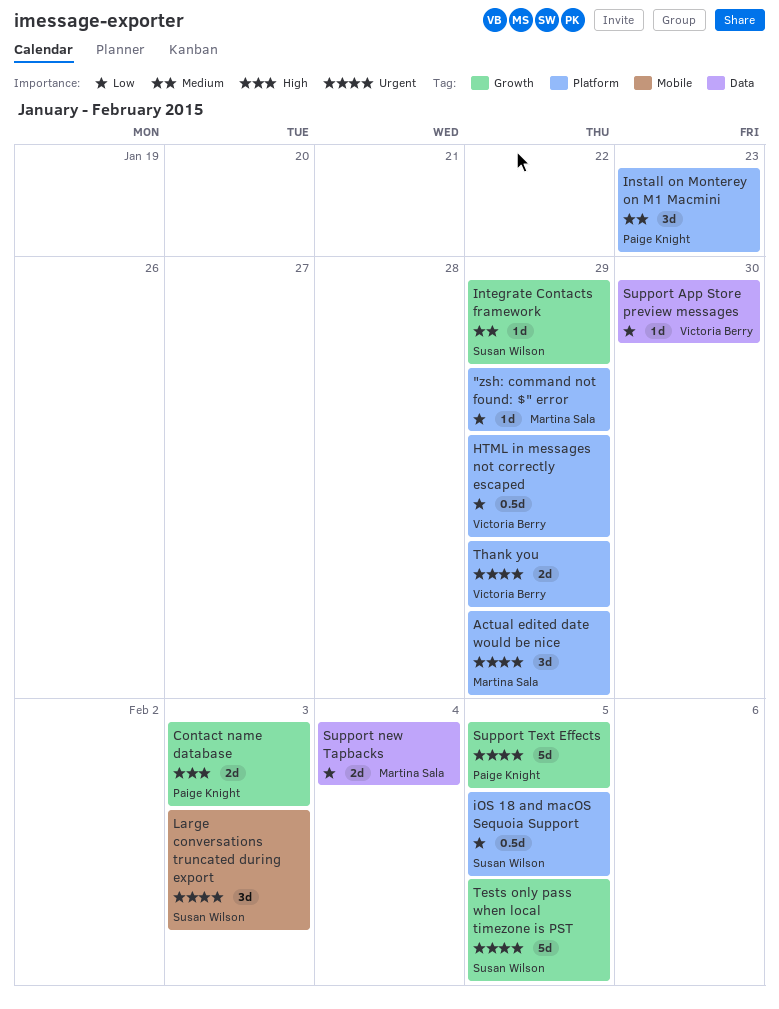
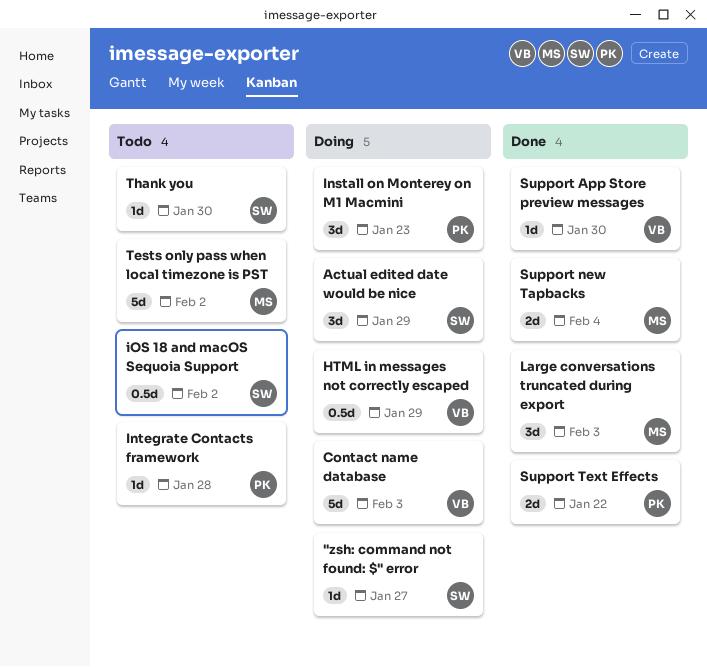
"zsh: command not found: $" error, owner: Martina Sala -> Susan Wilson
"zsh: command not found: $" error, due: Jan 29 -> Jan 27
Actual edited date would be nice, owner: Martina Sala -> Susan Wilson
Contact name database, owner: Paige Knight -> Victoria Berry
Contact name database, estimate: 2d -> 5d
Integrate Contacts framework, owner: Susan Wilson -> Paige Knight
Integrate Contacts framework, due: Jan 29 -> Jan 28
iOS 18 and macOS Sequoia Support, due: Feb 5 -> Feb 2
Large conversations truncated during export, owner: Susan Wilson -> Martina Sala
Support Text Effects, estimate: 5d -> 2d
Support Text Effects, due: Feb 5 -> Jan 22
Tests only pass when local timezone is PST, owner: Susan Wilson -> Martina Sala
Tests only pass when local timezone is PST, due: Feb 5 -> Feb 2
Thank you, owner: Victoria Berry -> Susan Wilson
Thank you, estimate: 2d -> 1d
Thank you, due: Jan 29 -> Jan 30

